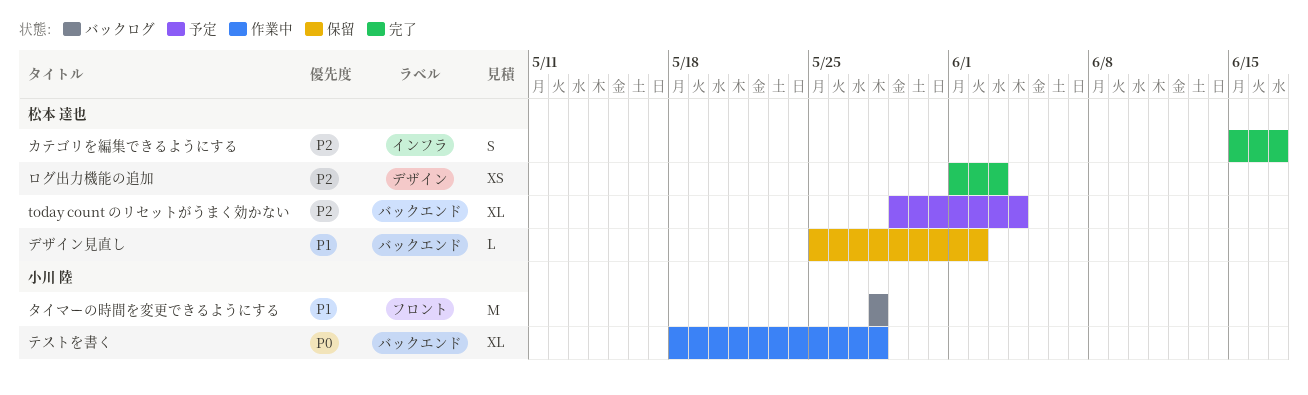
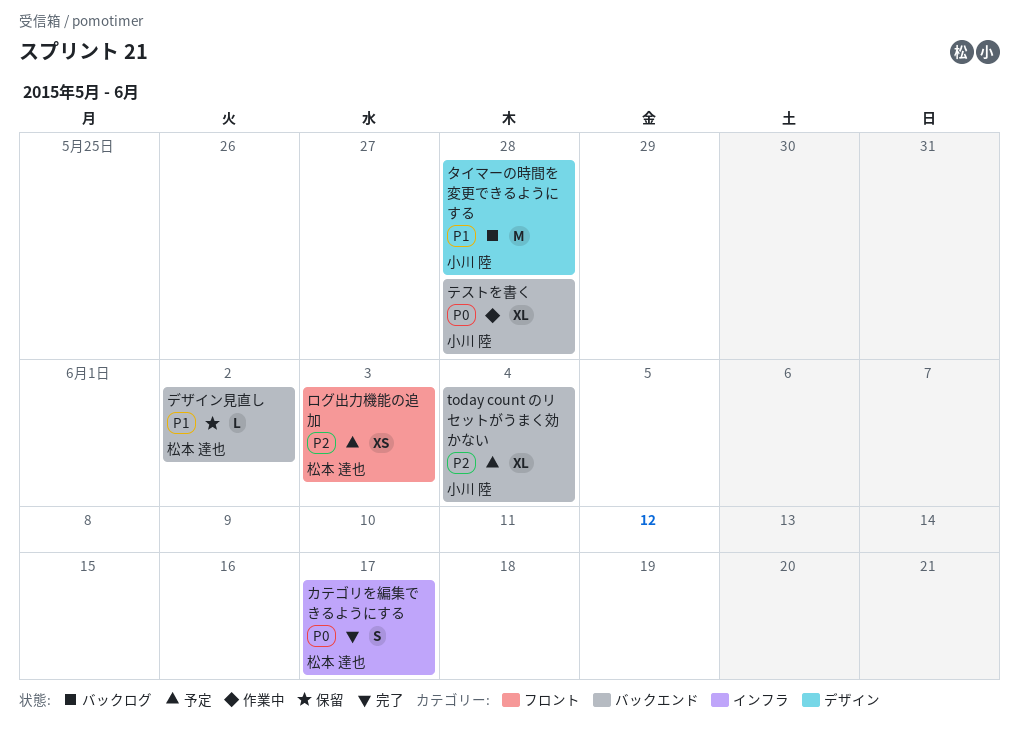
today count のリセットがうまく効かない, owner: 松本 達也 -> 小川 陸
カテゴリを編集できるようにする, priority: P2 -> P0
タイマーの時間を変更できるようにする, label: フロント -> デザイン
ログ出力機能の追加, status: 完了 -> 予定
ログ出力機能の追加, label: デザイン -> フロント

